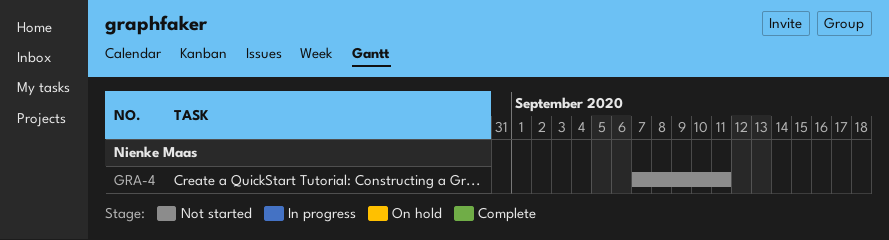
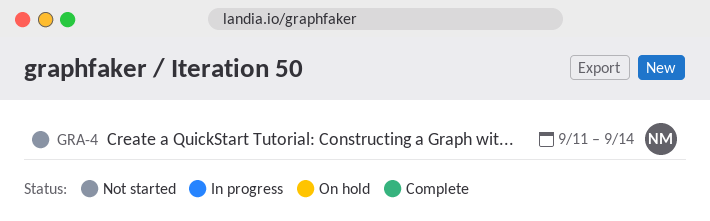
GRA-4, start: Sep 7 -> Sep 11
GRA-4, due: Sep 11 -> Sep 14

